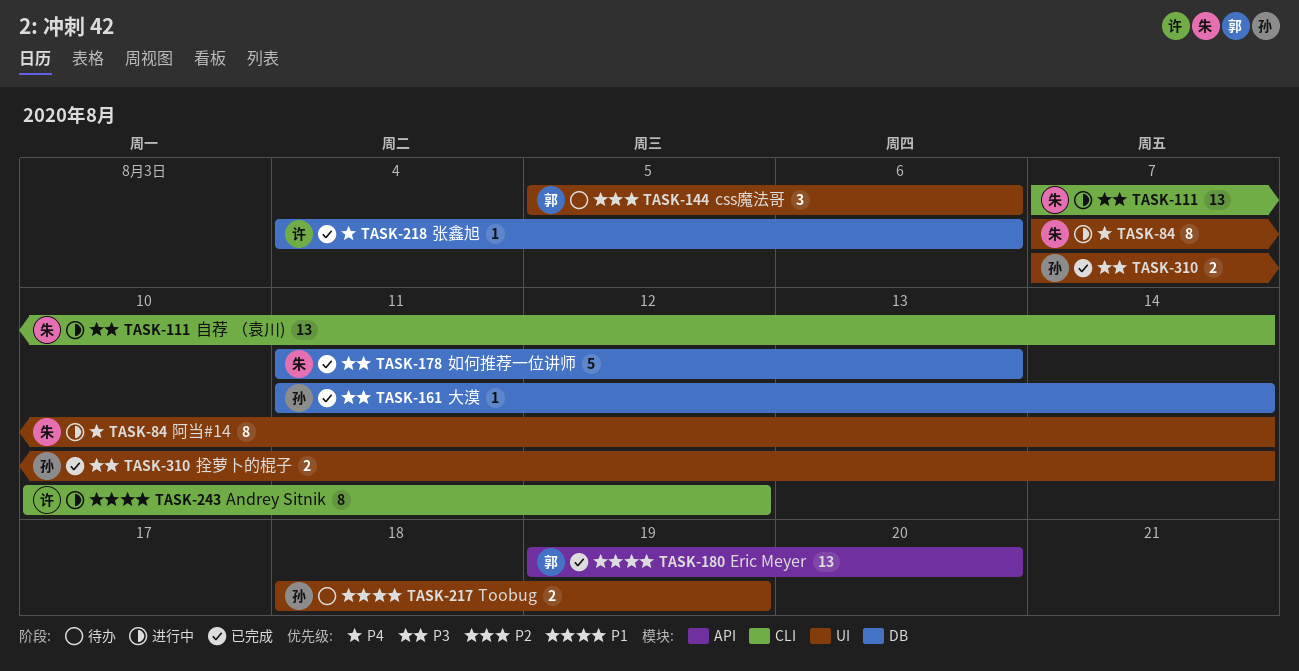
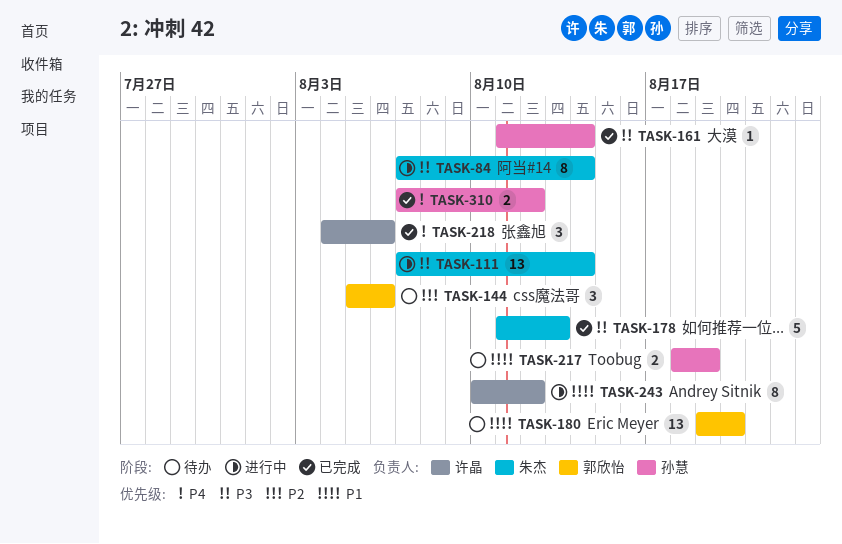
TASK-84, priority: P4 -> P3
TASK-180, status: 已完成 -> 待办
TASK-218, estimate: 1 -> 3
TASK-310, priority: P3 -> P4
TASK-310, due: Aug 14 -> Aug 12

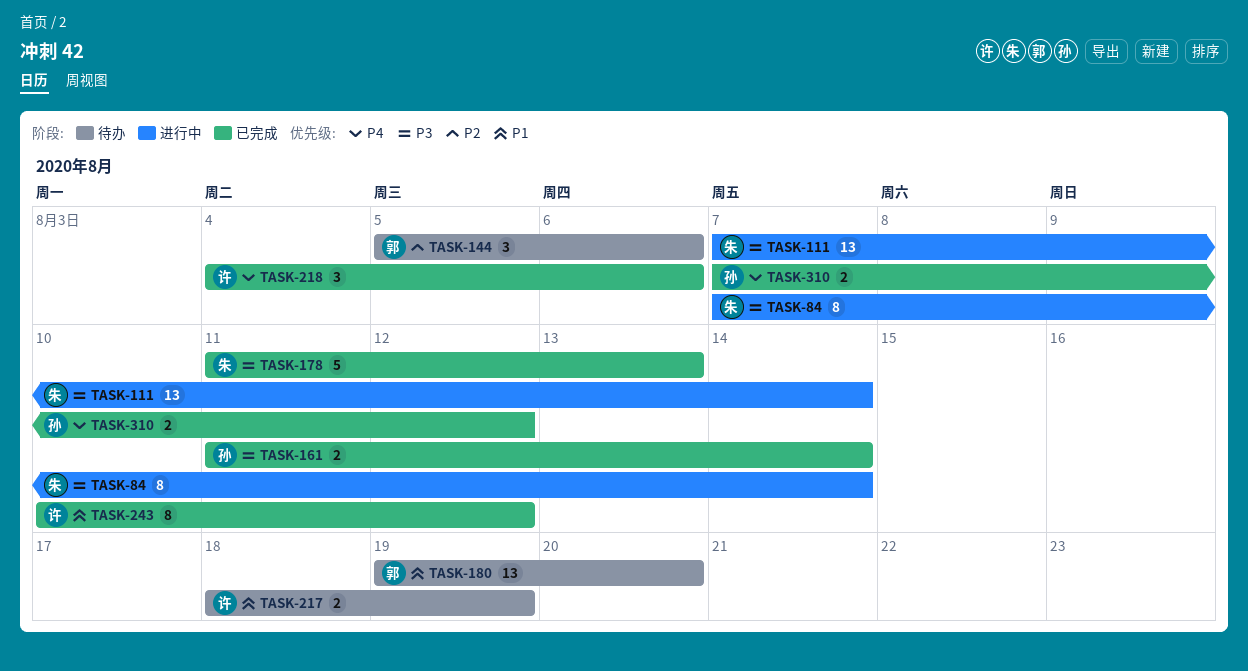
TASK-161, estimate: 1 -> 2
TASK-217, owner: 孙慧 -> 许晶
TASK-243, status: 进行中 -> 已完成

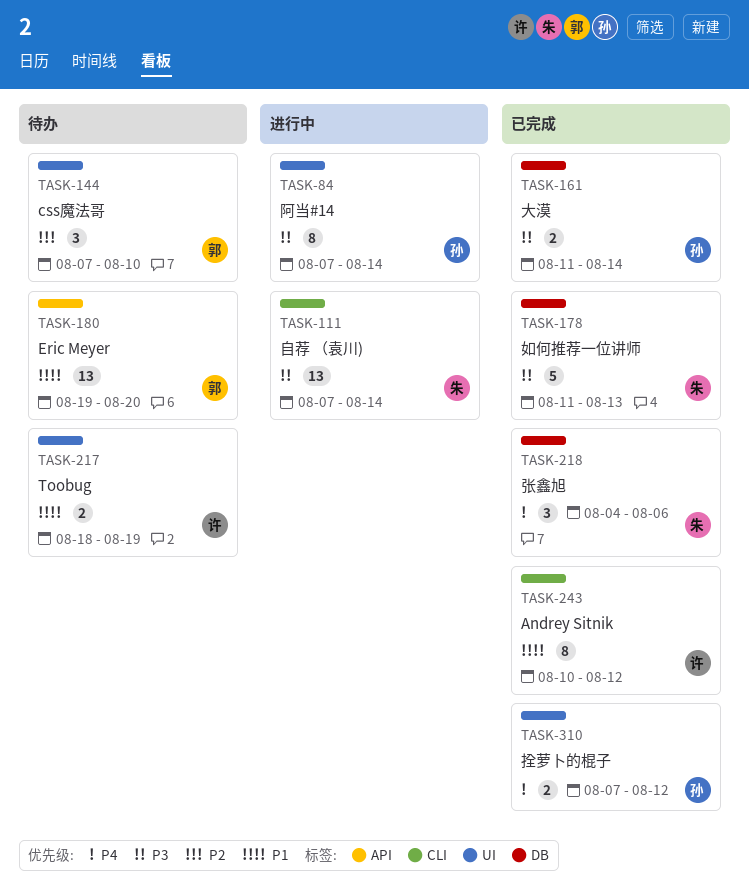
TASK-84, owner: 朱 -> 孙
TASK-144, start: Aug 5 -> Aug 7
TASK-144, due: Aug 6 -> Aug 10
TASK-218, owner: 许 -> 朱

